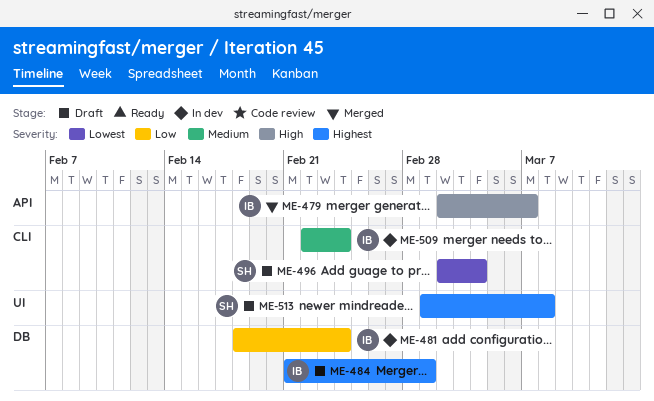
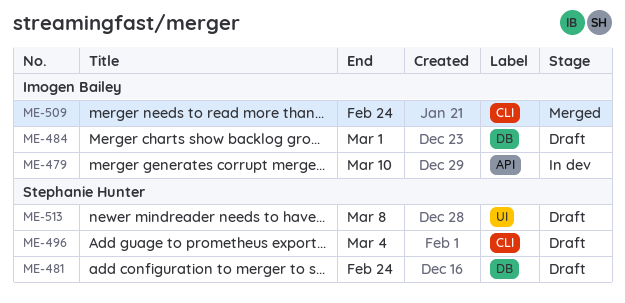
ME-479, status: Merged -> In dev
ME-479, due: Mar 7 -> Mar 10
ME-481, status: In dev -> Draft
ME-481, owner: Imogen Bailey -> Stephanie Hunter
ME-509, status: In dev -> Merged

